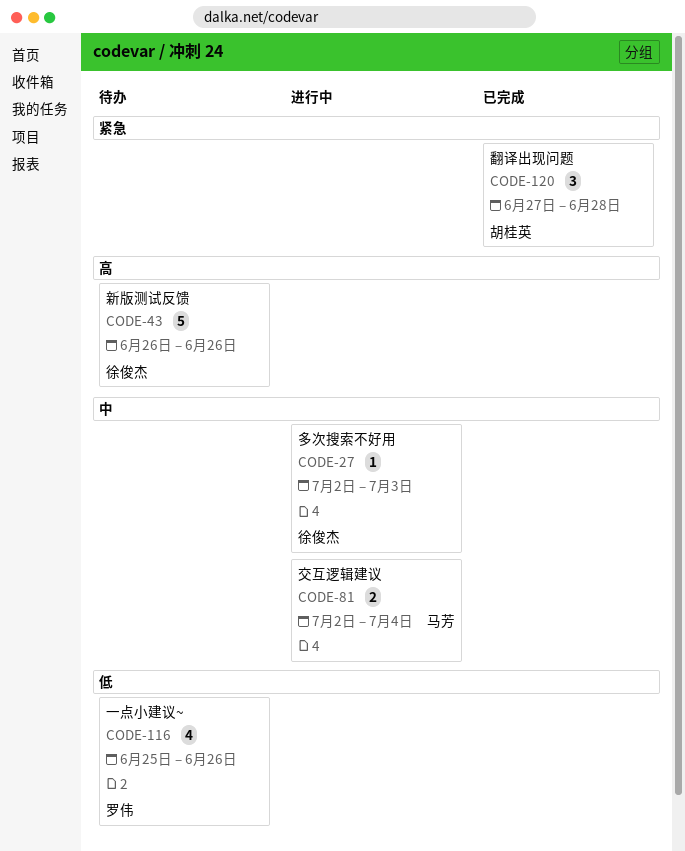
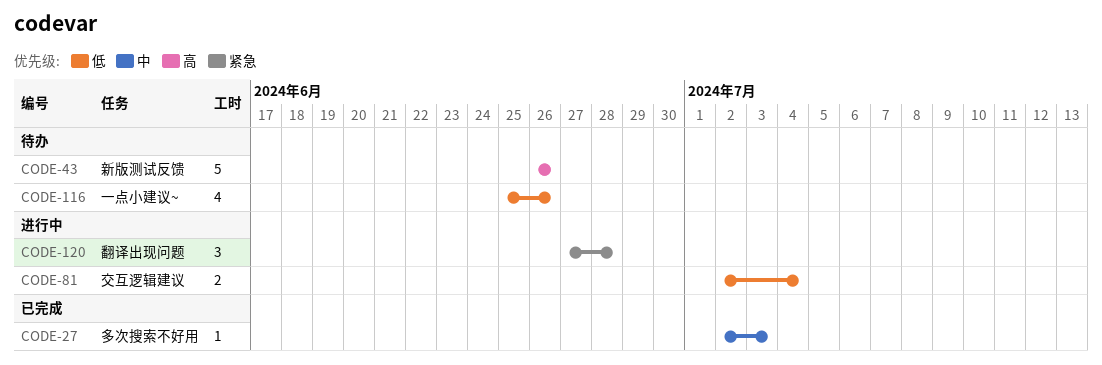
CODE-27, status: 进行中 -> 已完成
CODE-81, priority: 中 -> 低
CODE-120, status: 已完成 -> 进行中

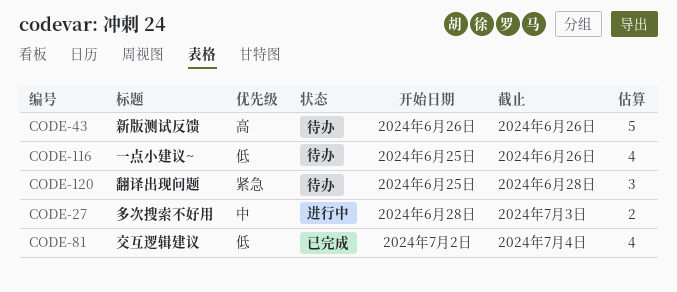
CODE-27, status: 已完成 -> 进行中
CODE-27, estimate: 1 -> 2
CODE-27, start: Jul 2 -> Jun 28
CODE-81, status: 进行中 -> 已完成
CODE-81, estimate: 2 -> 4
CODE-120, status: 进行中 -> 待办
CODE-120, start: Jun 27 -> Jun 25

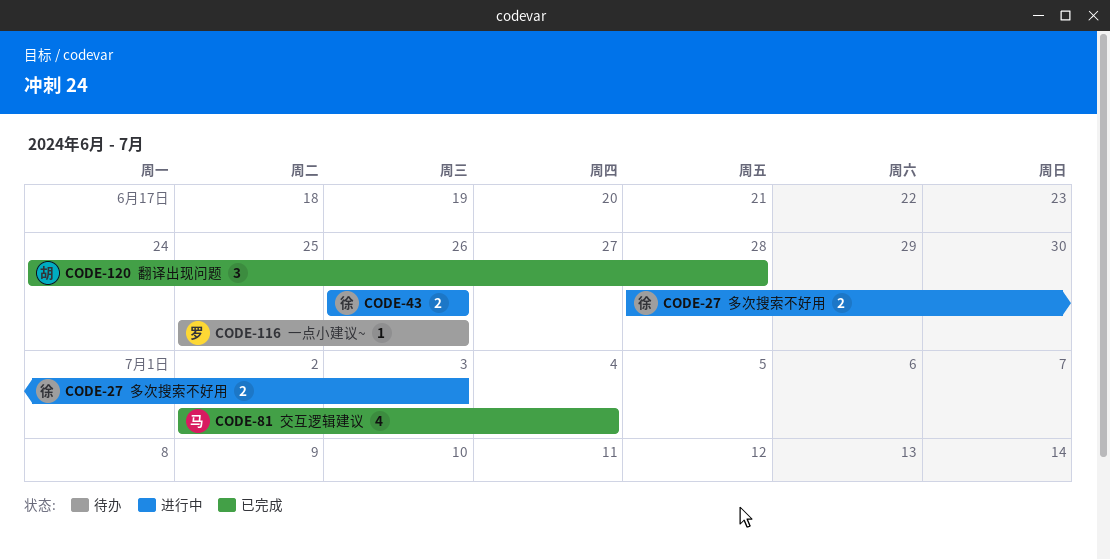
CODE-43, status: 待办 -> 进行中
CODE-43, estimate: 5 -> 2
CODE-116, estimate: 4 -> 1
CODE-120, status: 待办 -> 已完成
CODE-120, start: Jun 25 -> Jun 24

